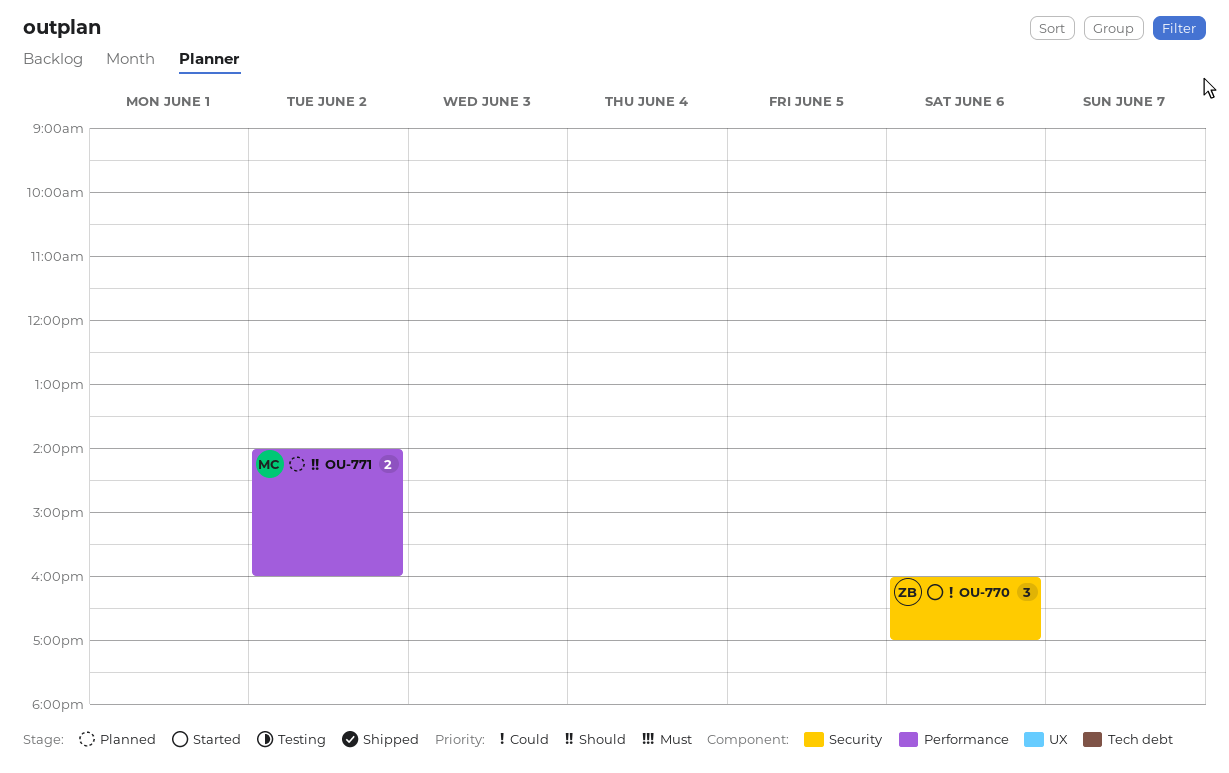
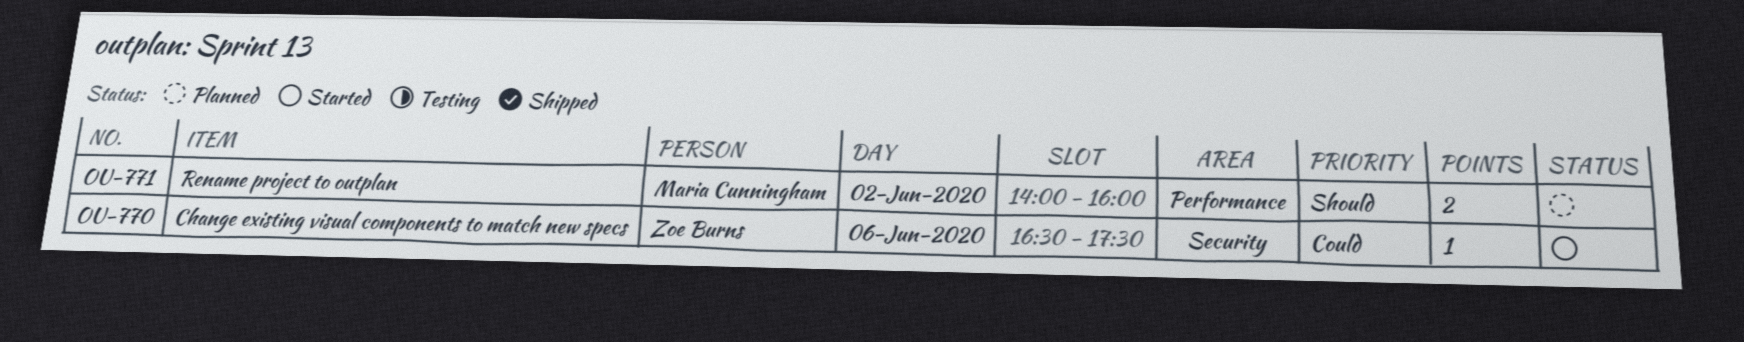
OU-770, estimate: 3 -> 1
OU-770, begins: 16:00 -> 16:30
OU-770, ends: 17:00 -> 17:30

